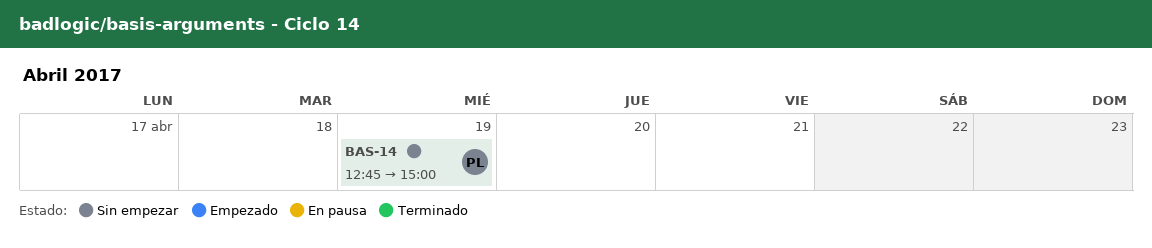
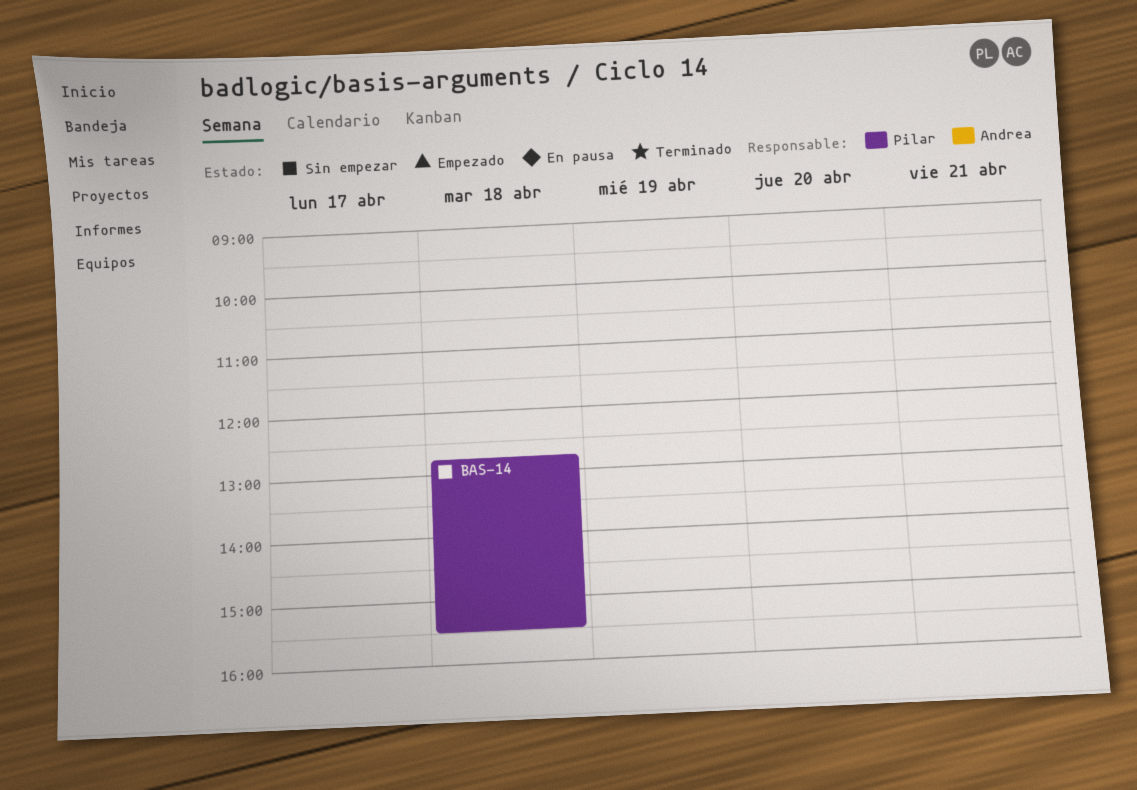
BAS-14, day: Apr 19 -> Apr 18
BAS-14, ends: 15:00 -> 15:30

